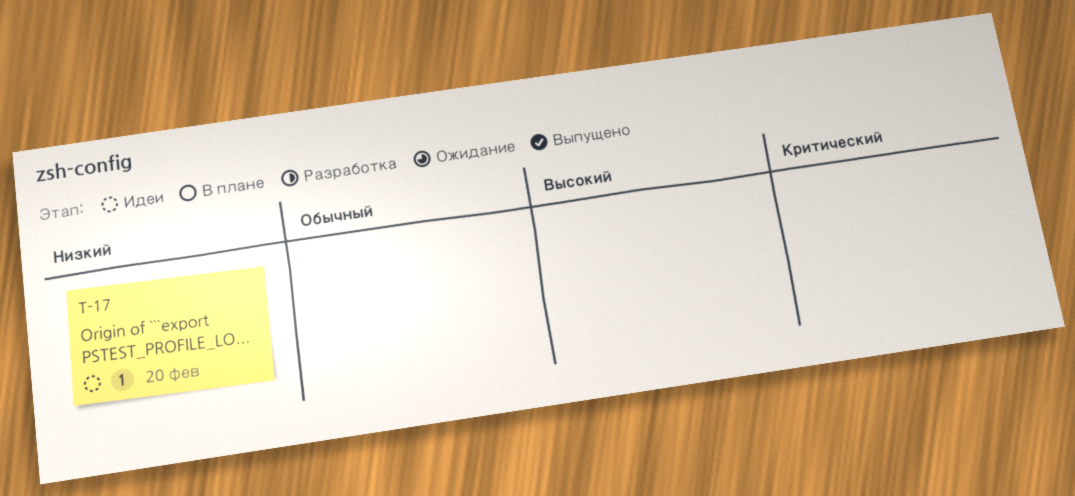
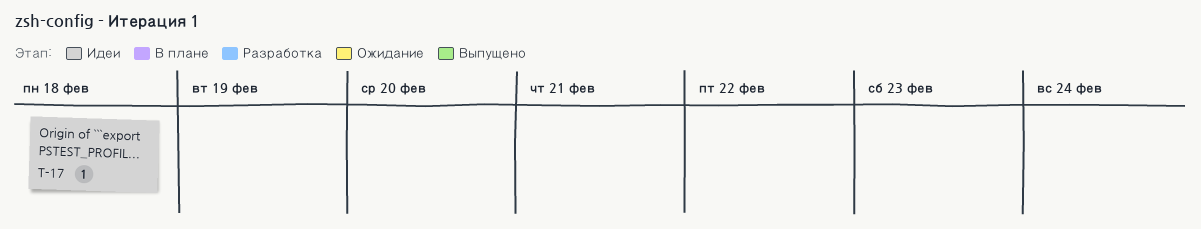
T-17, due: Feb 20 -> Feb 18

